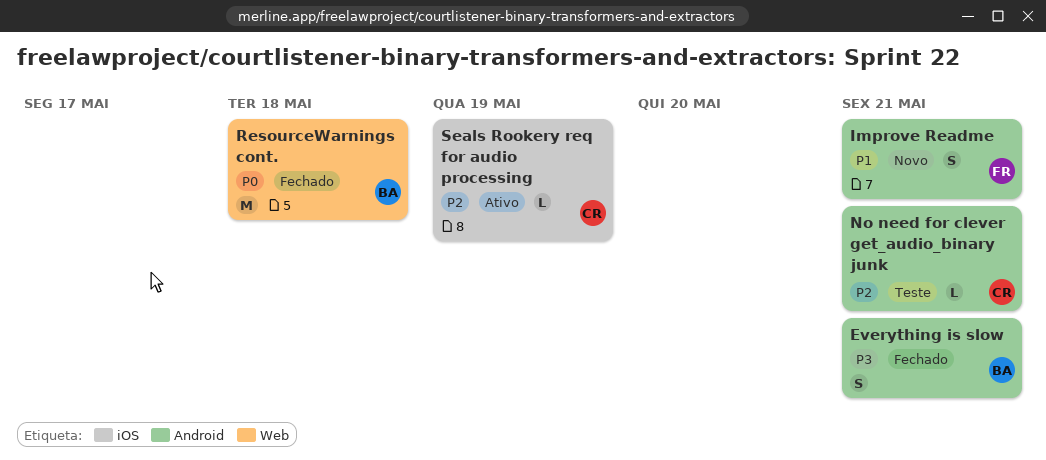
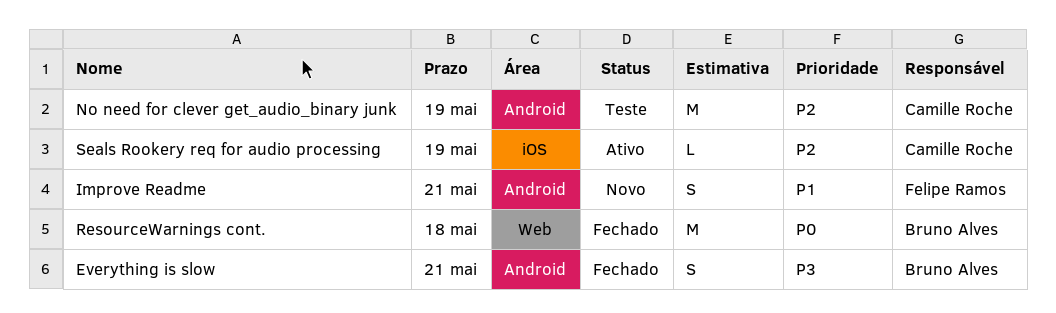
No need for clever get_audio_binary junk, estimate: L -> M
No need for clever get_audio_binary junk, due: May 21 -> May 19

